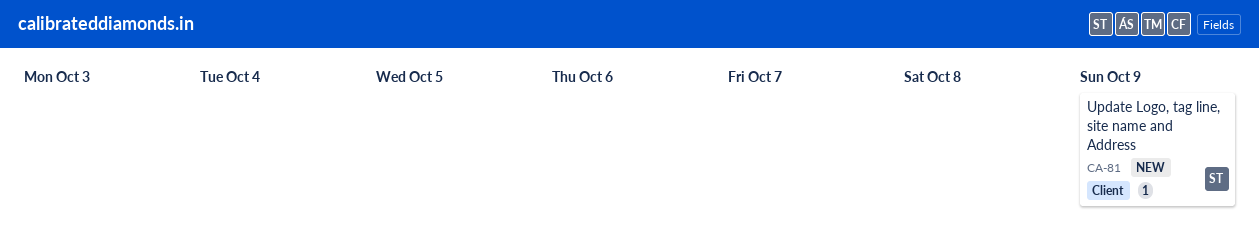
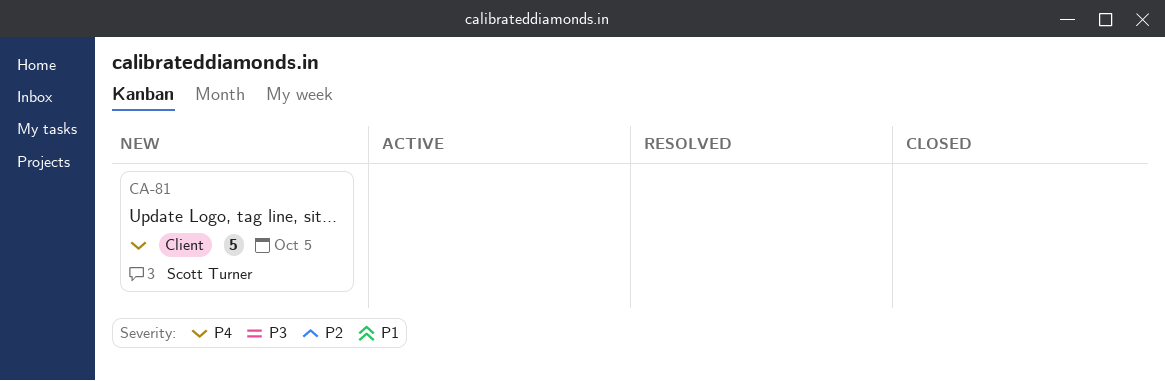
CA-81, estimate: 1 -> 5
CA-81, due: Oct 9 -> Oct 5

